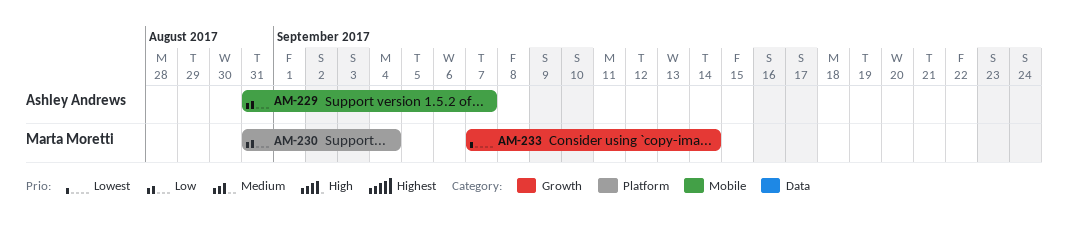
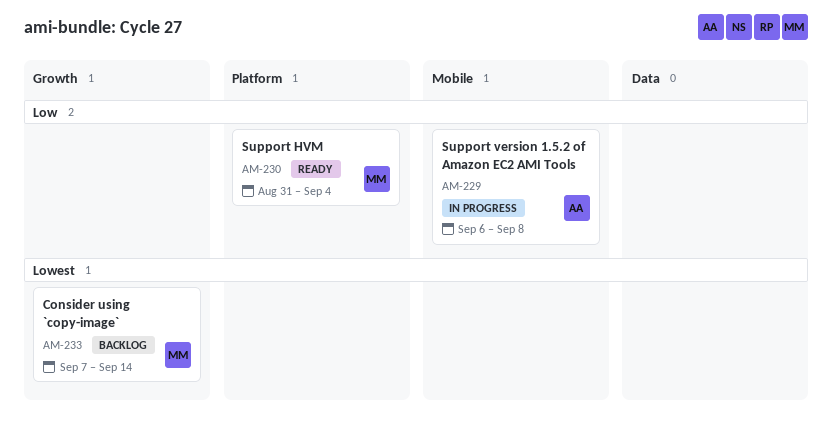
AM-229, start: Aug 31 -> Sep 6
AM-229, due: Sep 7 -> Sep 8

